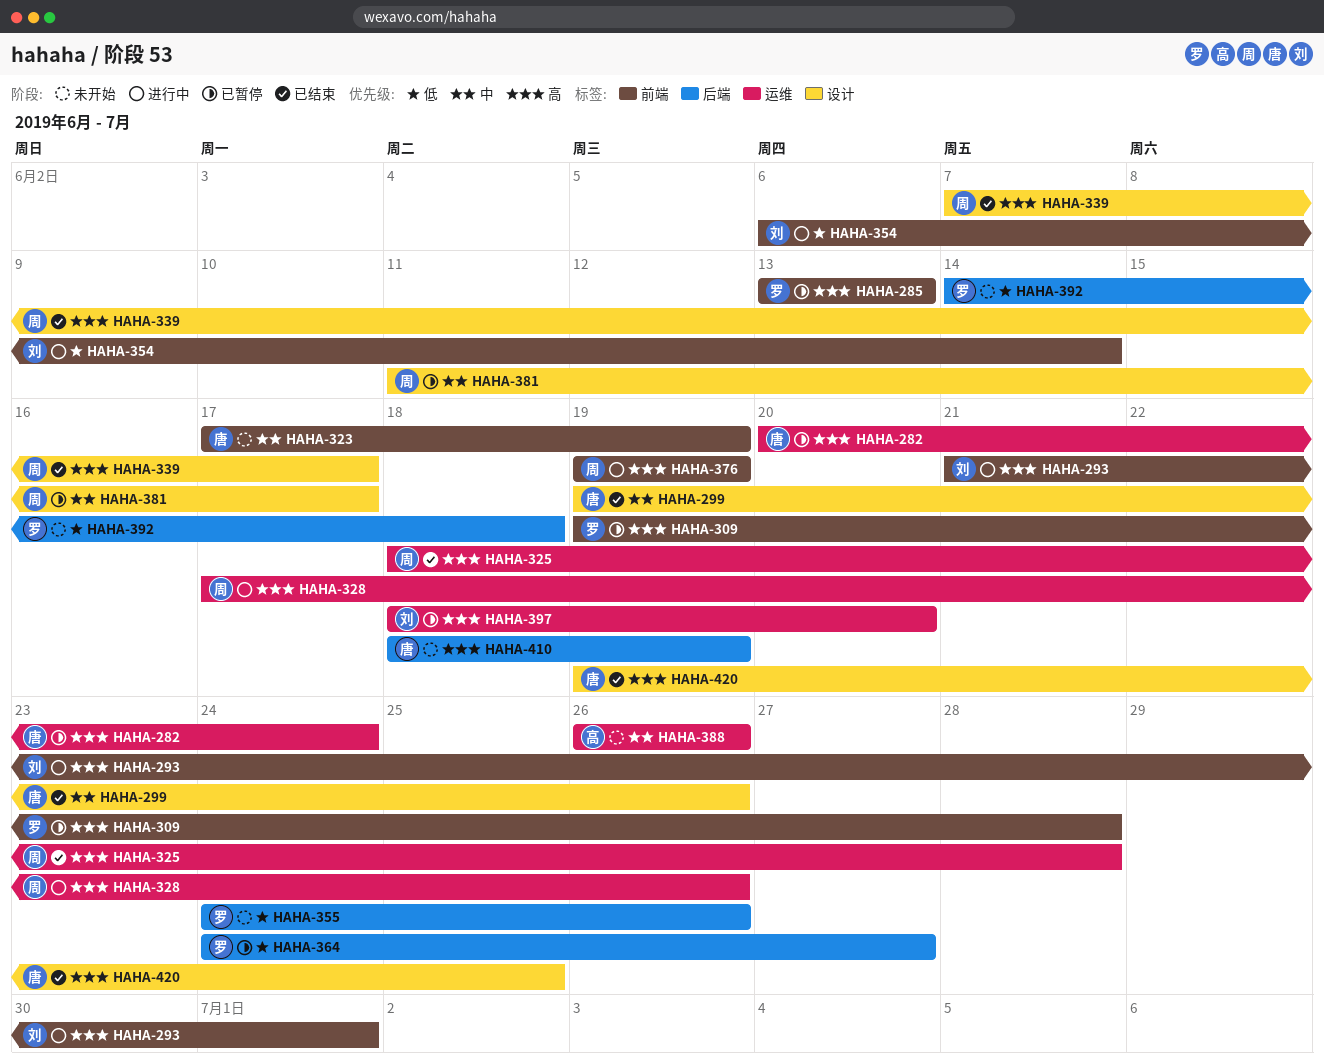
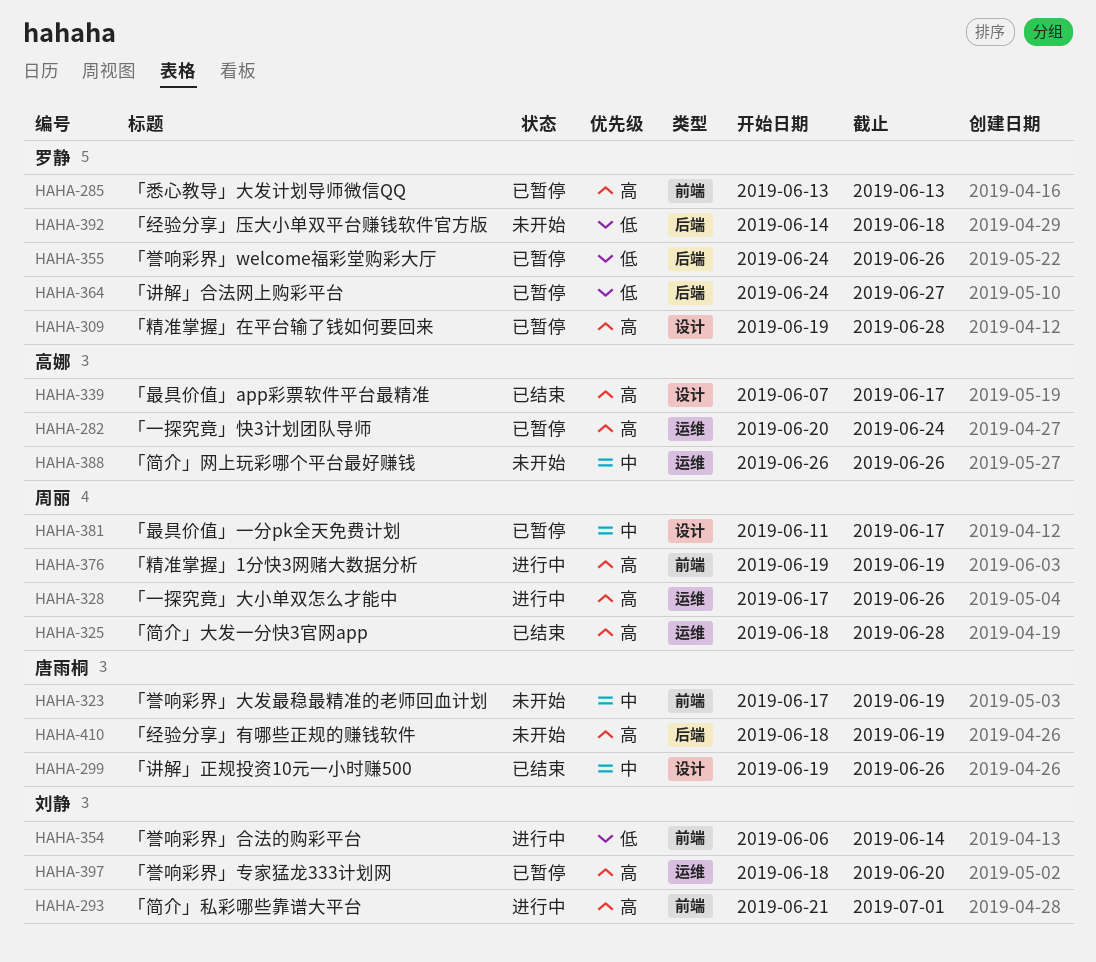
HAHA-282, owner: 唐雨桐 -> 高娜
HAHA-309, label: 前端 -> 设计
HAHA-339, owner: 周丽 -> 高娜
HAHA-355, status: 未开始 -> 已暂停
HAHA-420: present -> none

